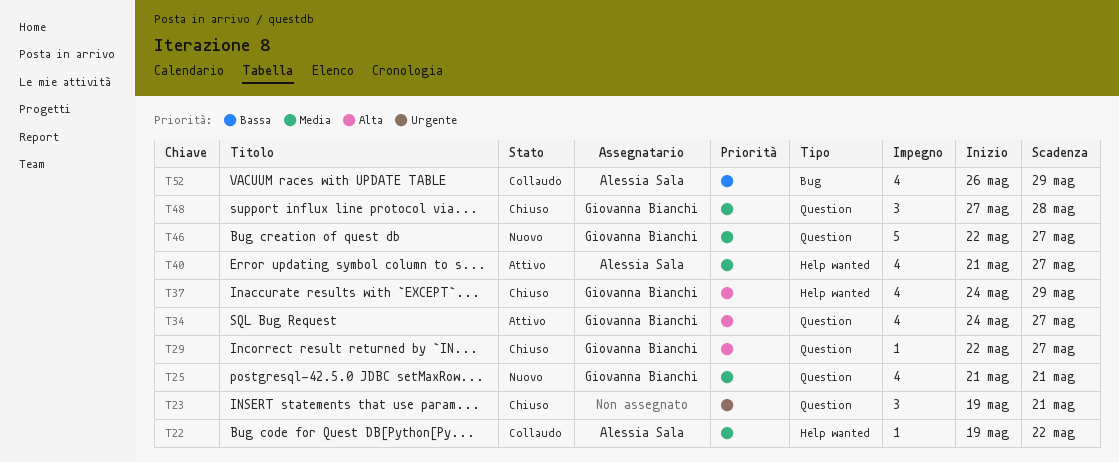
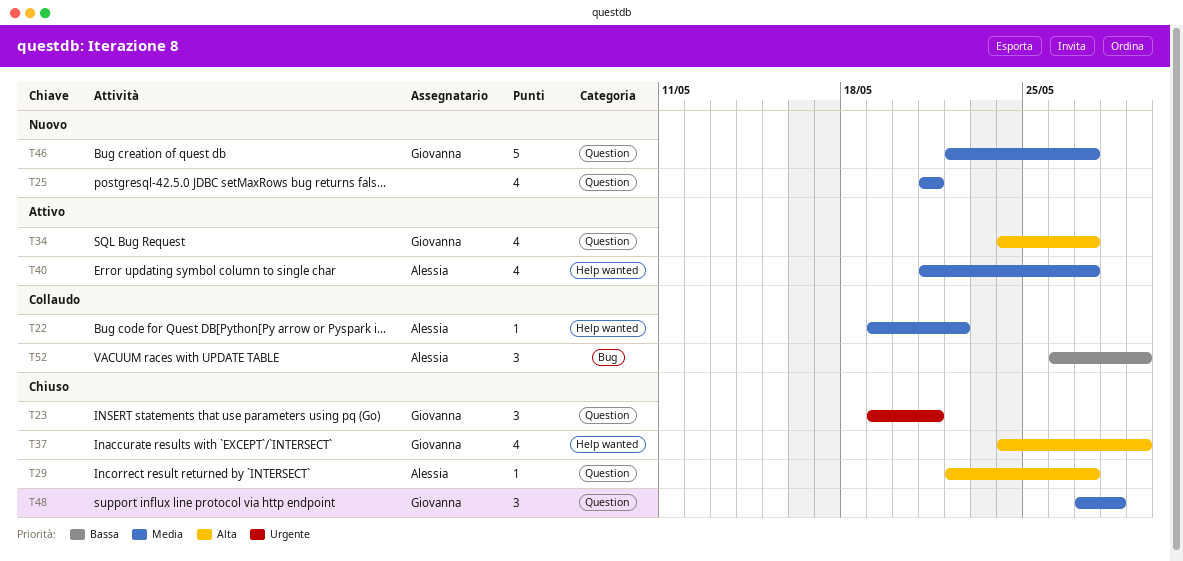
T23, owner: none -> Giovanna Bianchi
T25, owner: Giovanna Bianchi -> none
T29, owner: Giovanna Bianchi -> Alessia Sala
T52, estimate: 4 -> 3

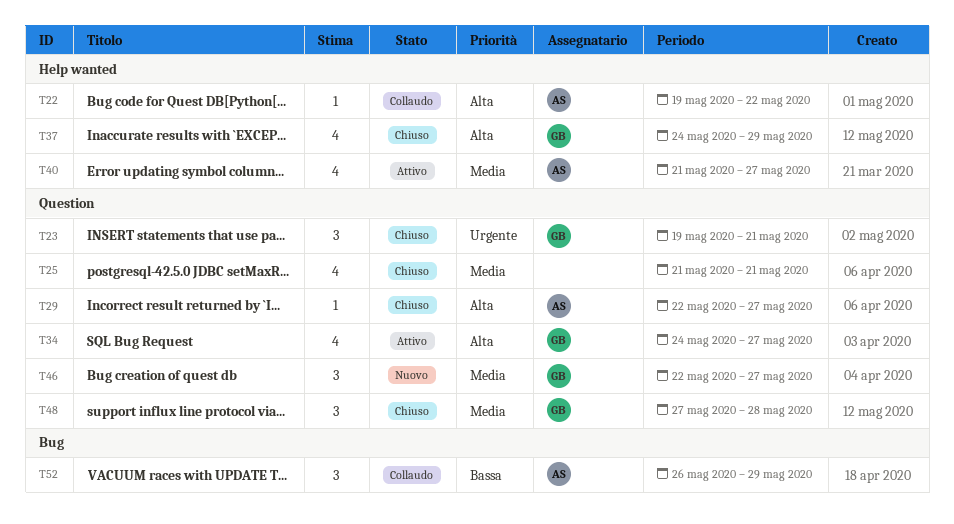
T22, priority: Media -> Alta
T25, status: Nuovo -> Chiuso
T46, estimate: 5 -> 3

